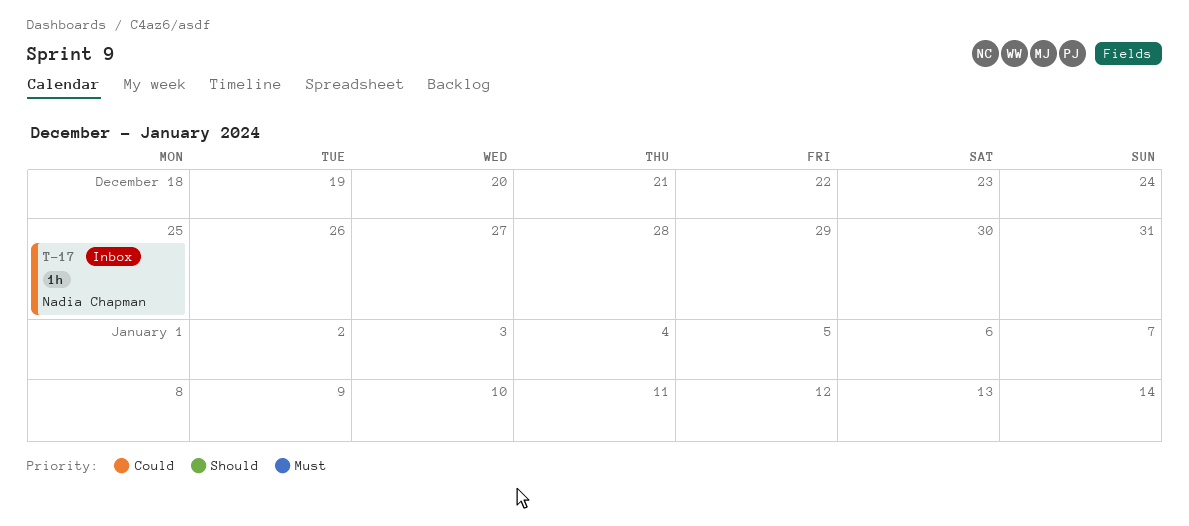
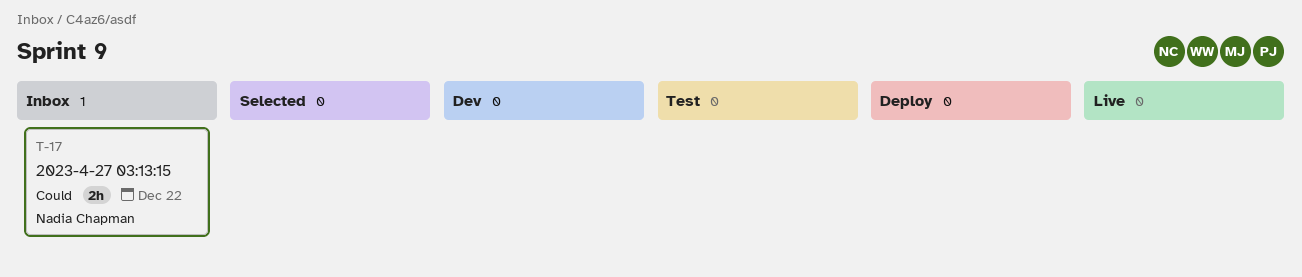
T-17, estimate: 1h -> 2h
T-17, due: Dec 25 -> Dec 22

